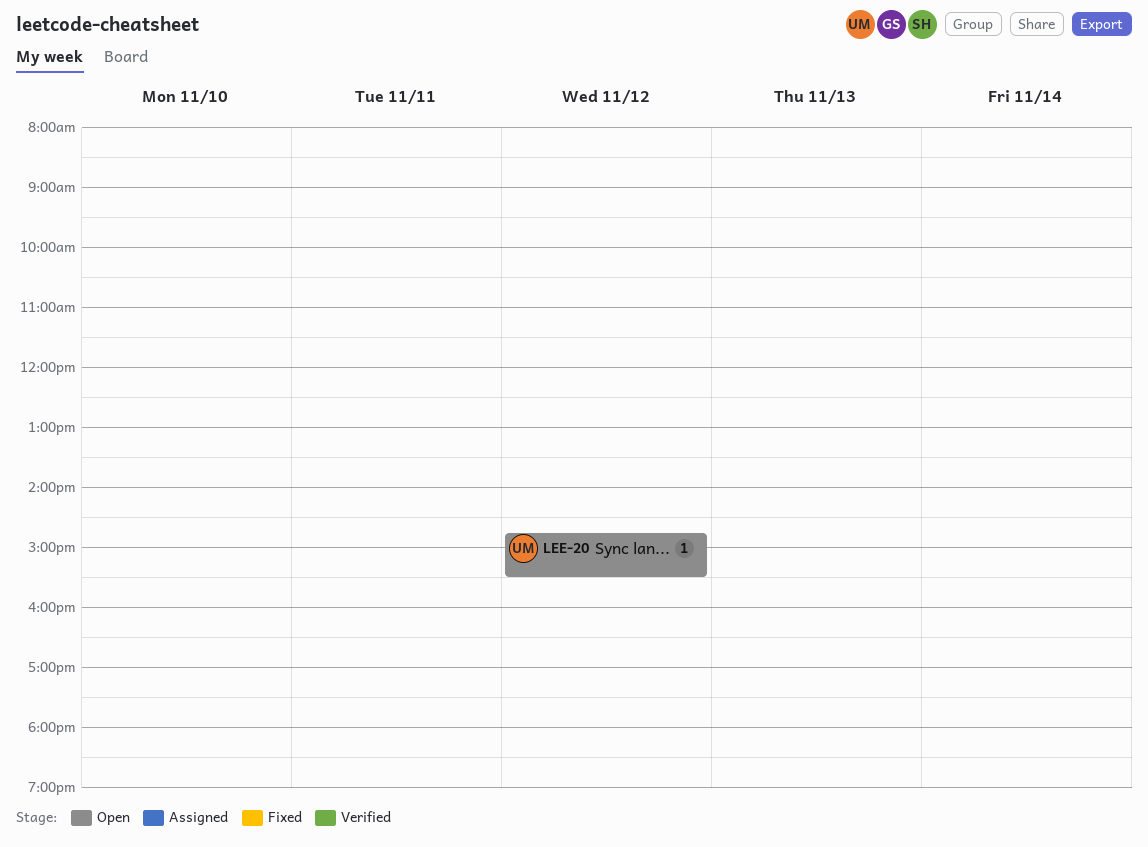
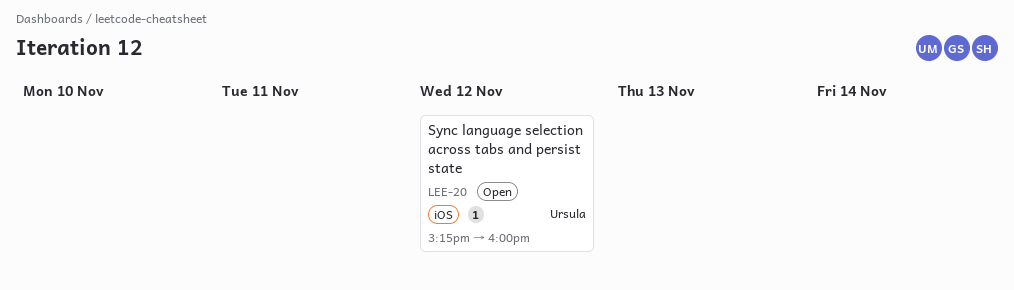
LEE-20, begins: 14:45 -> 15:15
LEE-20, ends: 15:30 -> 16:00

